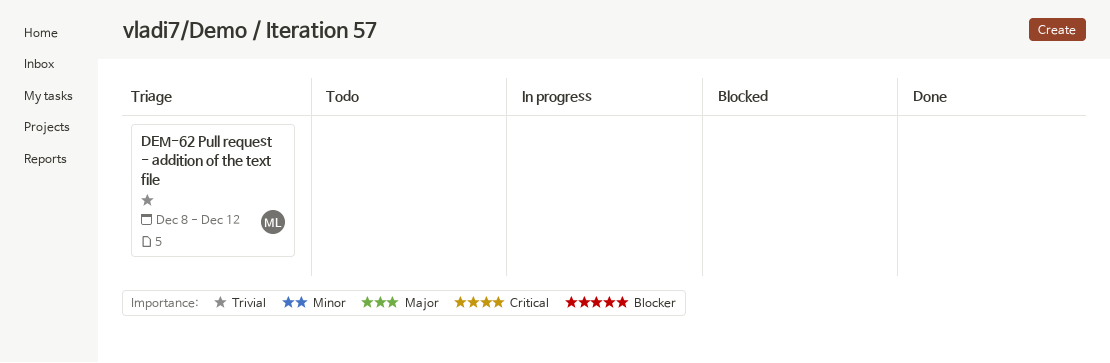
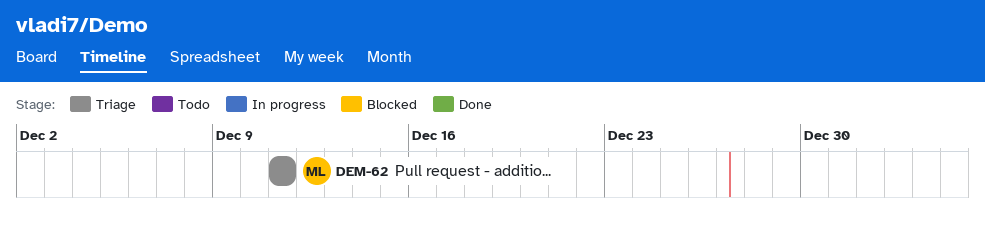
DEM-62, start: Dec 8 -> Dec 11
DEM-62, due: Dec 12 -> Dec 11

